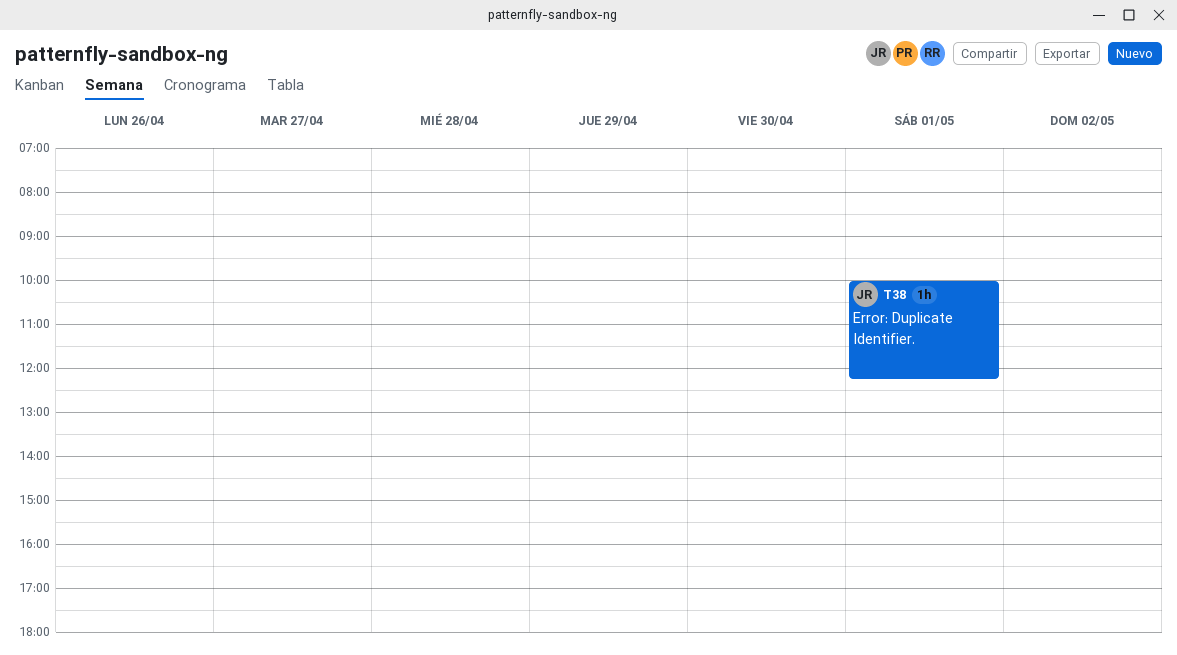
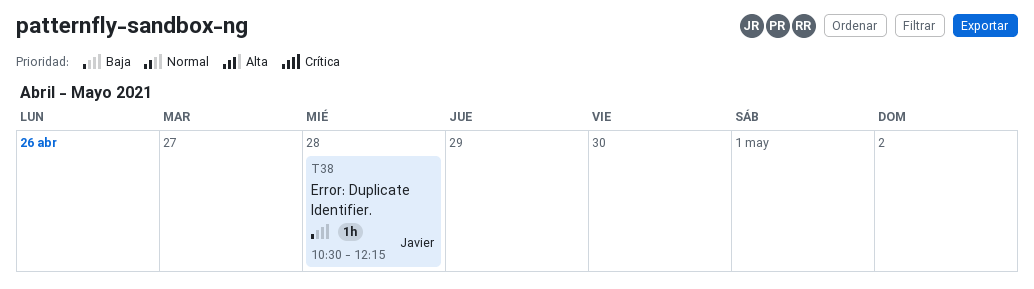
T38, day: May 1 -> Apr 28
T38, begins: 10:00 -> 10:30

